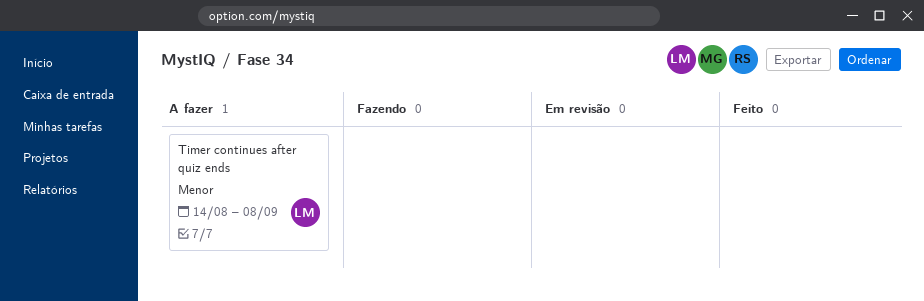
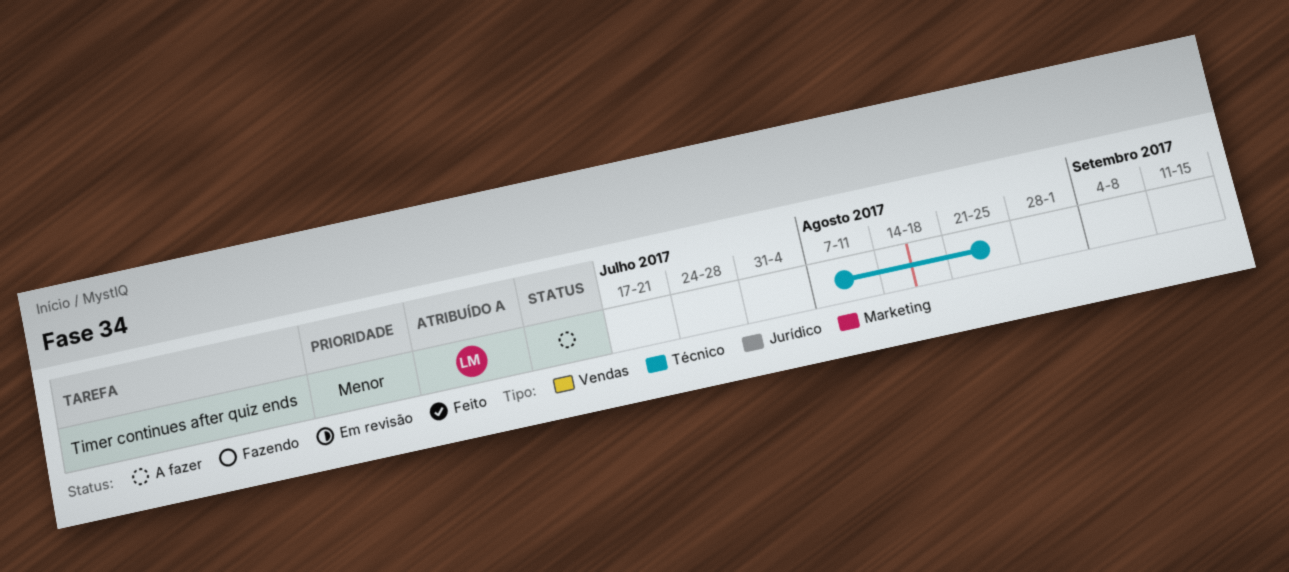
Timer continues after quiz ends, start: Aug 14 -> Aug 7
Timer continues after quiz ends, due: Sep 8 -> Aug 25

